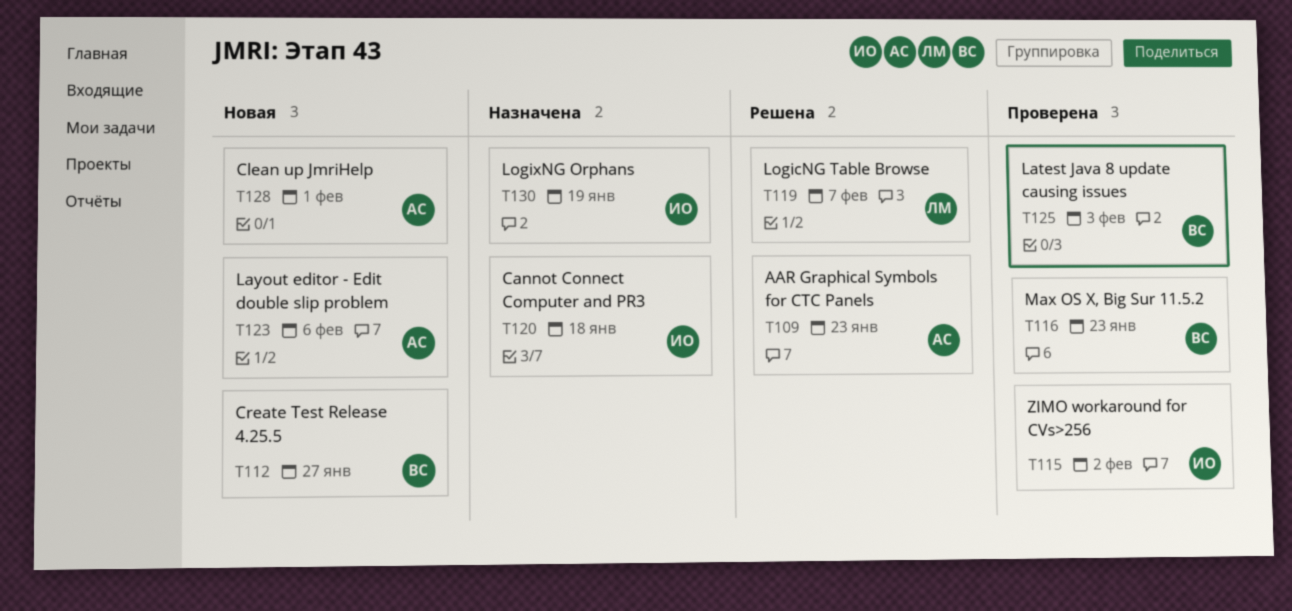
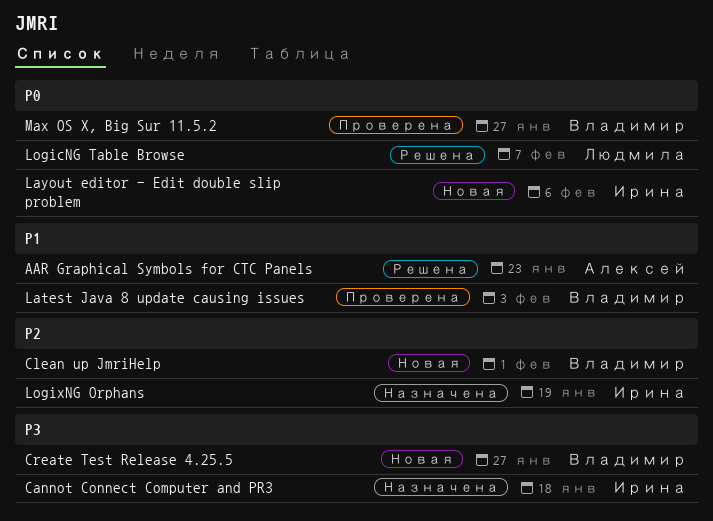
Clean up JmriHelp, owner: Алексей -> Владимир
Layout editor - Edit double slip problem, owner: Алексей -> Ирина
Max OS X, Big Sur 11.5.2, due: Jan 23 -> Jan 27
ZIMO workaround for CVs>256: present -> none

